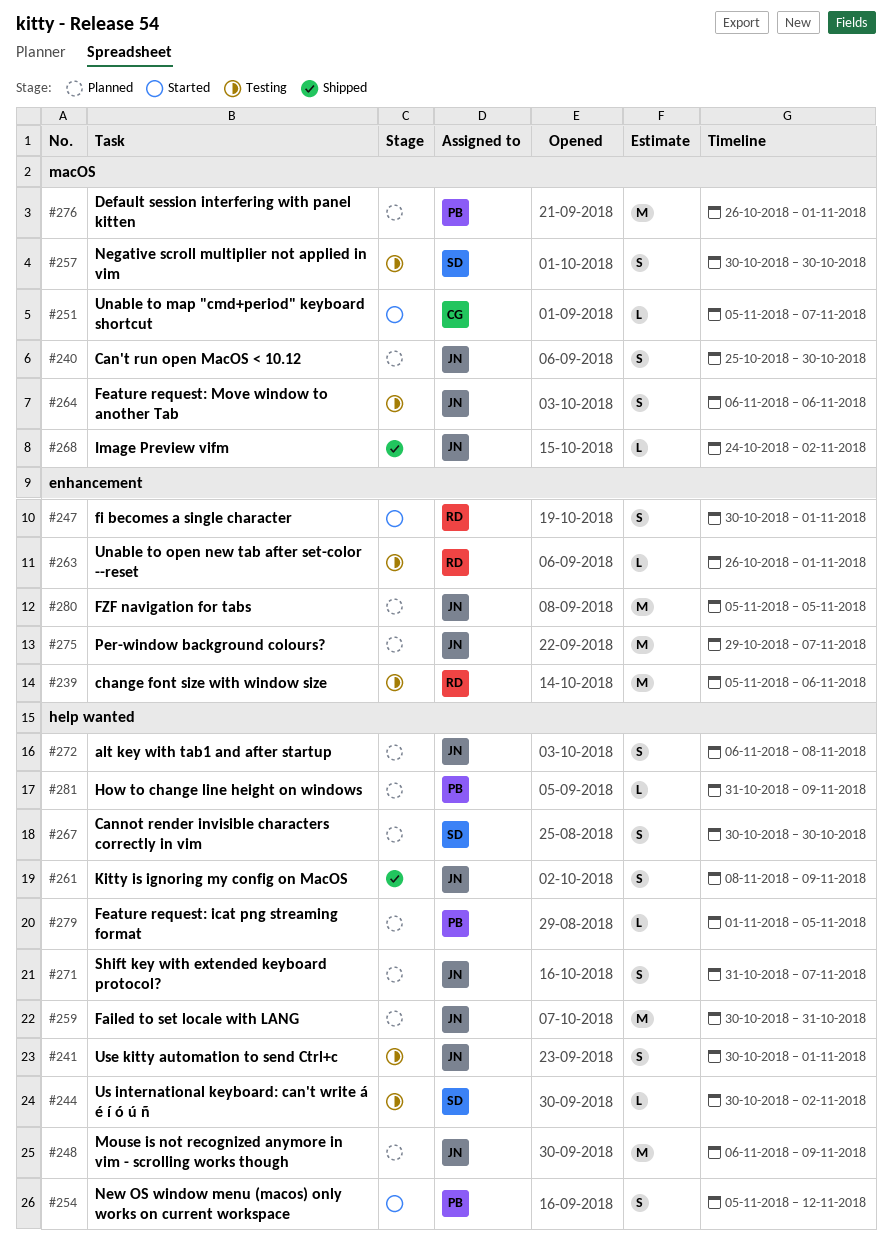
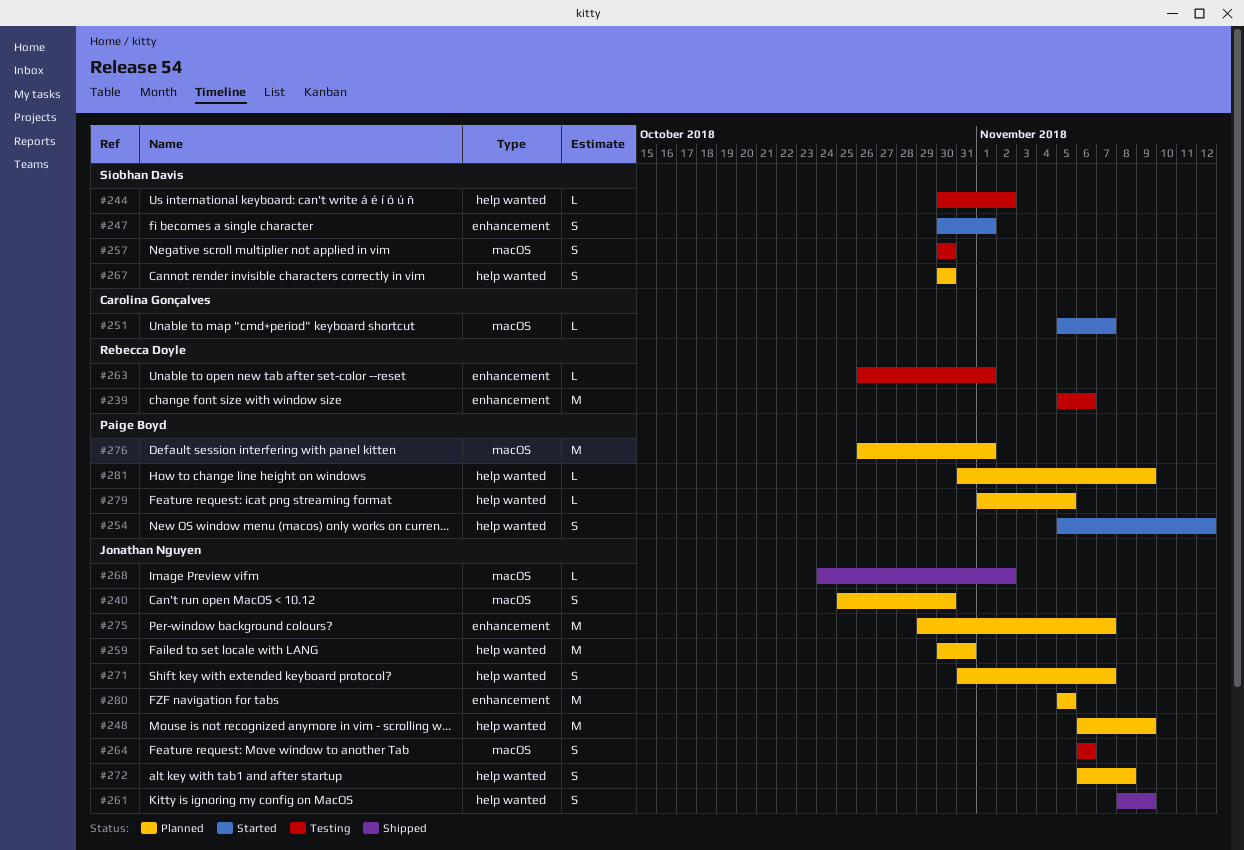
#241: present -> none
#247, owner: Rebecca Doyle -> Siobhan Davis

